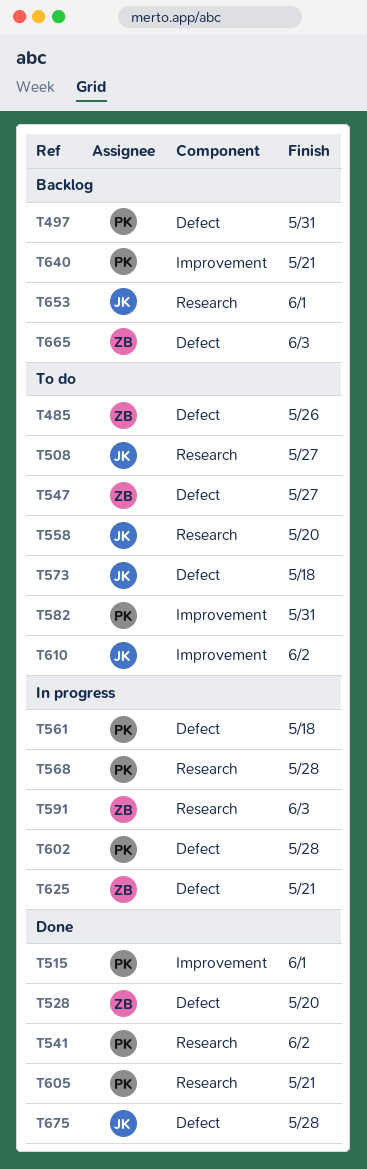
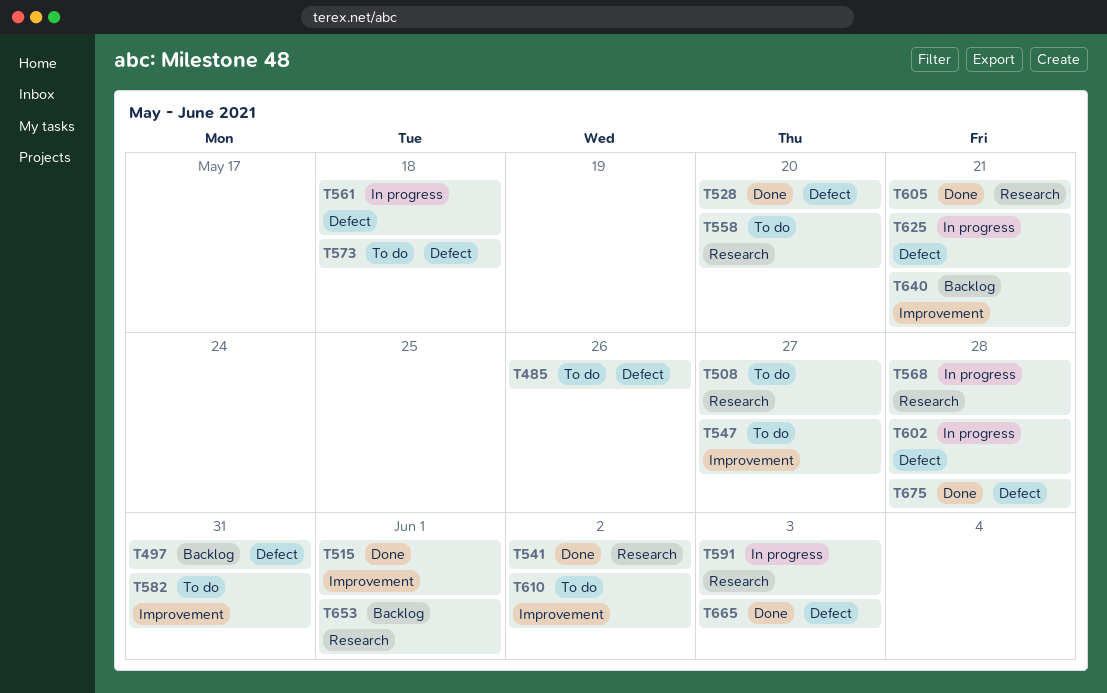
T547, label: Defect -> Improvement
T665, status: Backlog -> Done

